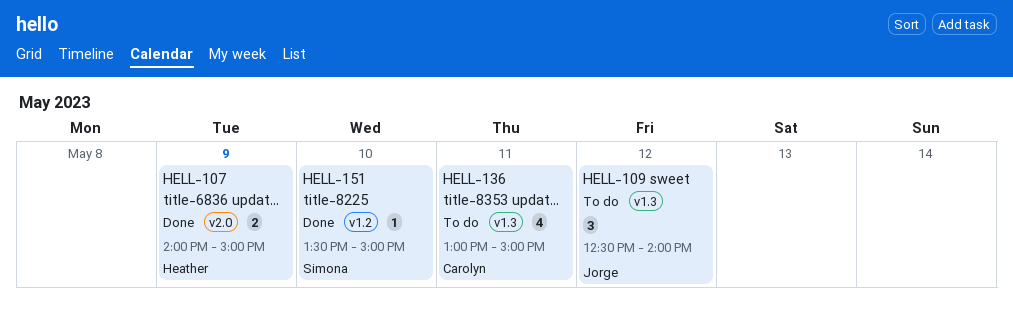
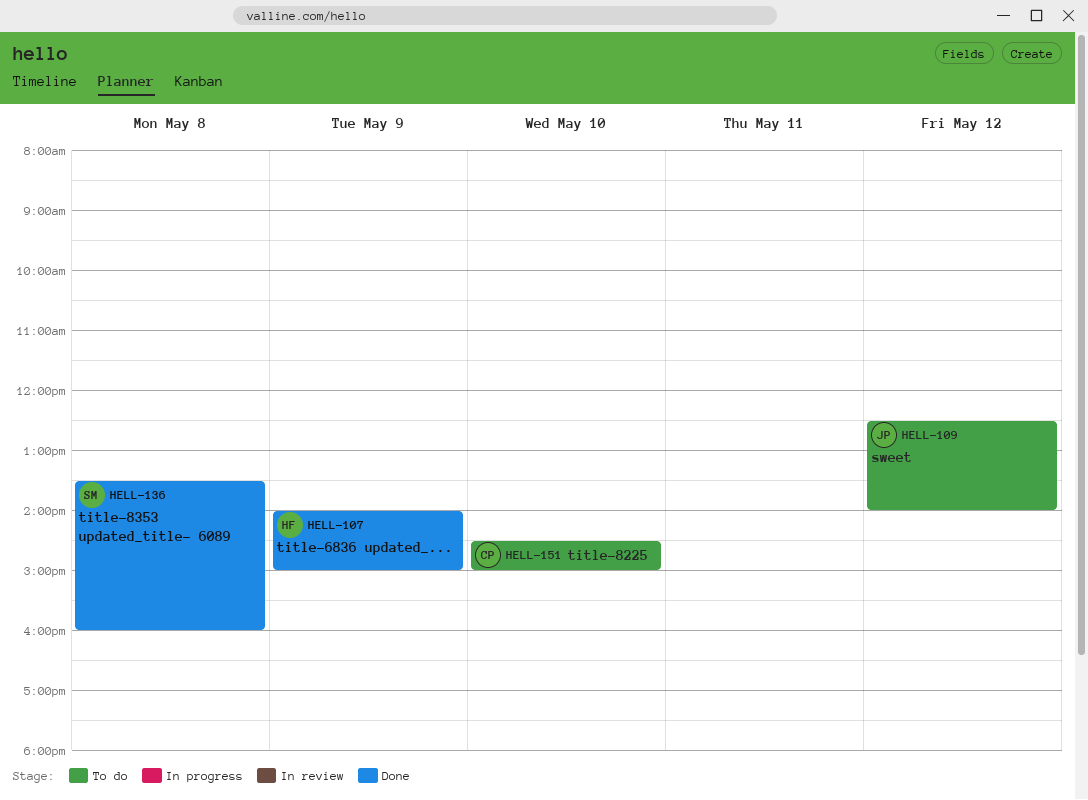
HELL-136, status: To do -> Done
HELL-136, owner: Carolyn -> Simona
HELL-136, day: May 11 -> May 8
HELL-136, begins: 13:00 -> 13:30
HELL-136, ends: 15:00 -> 16:00
HELL-151, status: Done -> To do
HELL-151, owner: Simona -> Carolyn
HELL-151, begins: 13:30 -> 14:30

